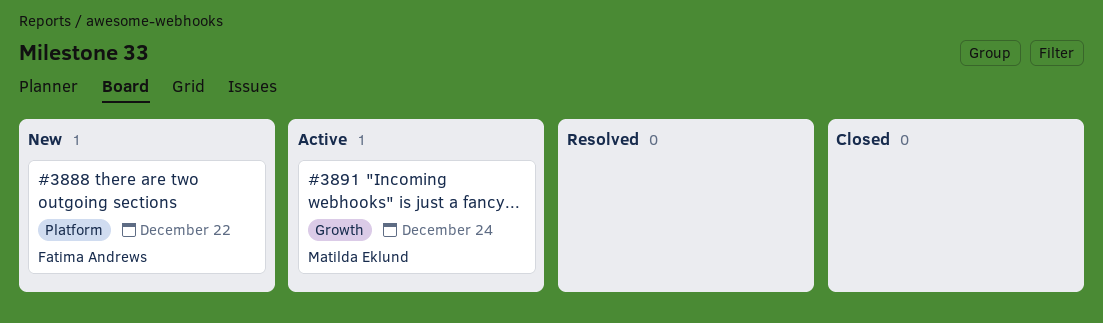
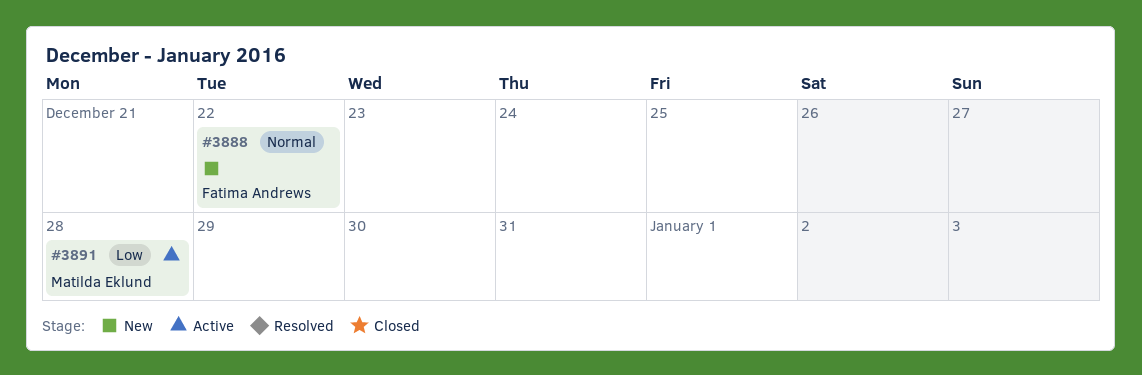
#3891, due: Dec 24 -> Dec 28

